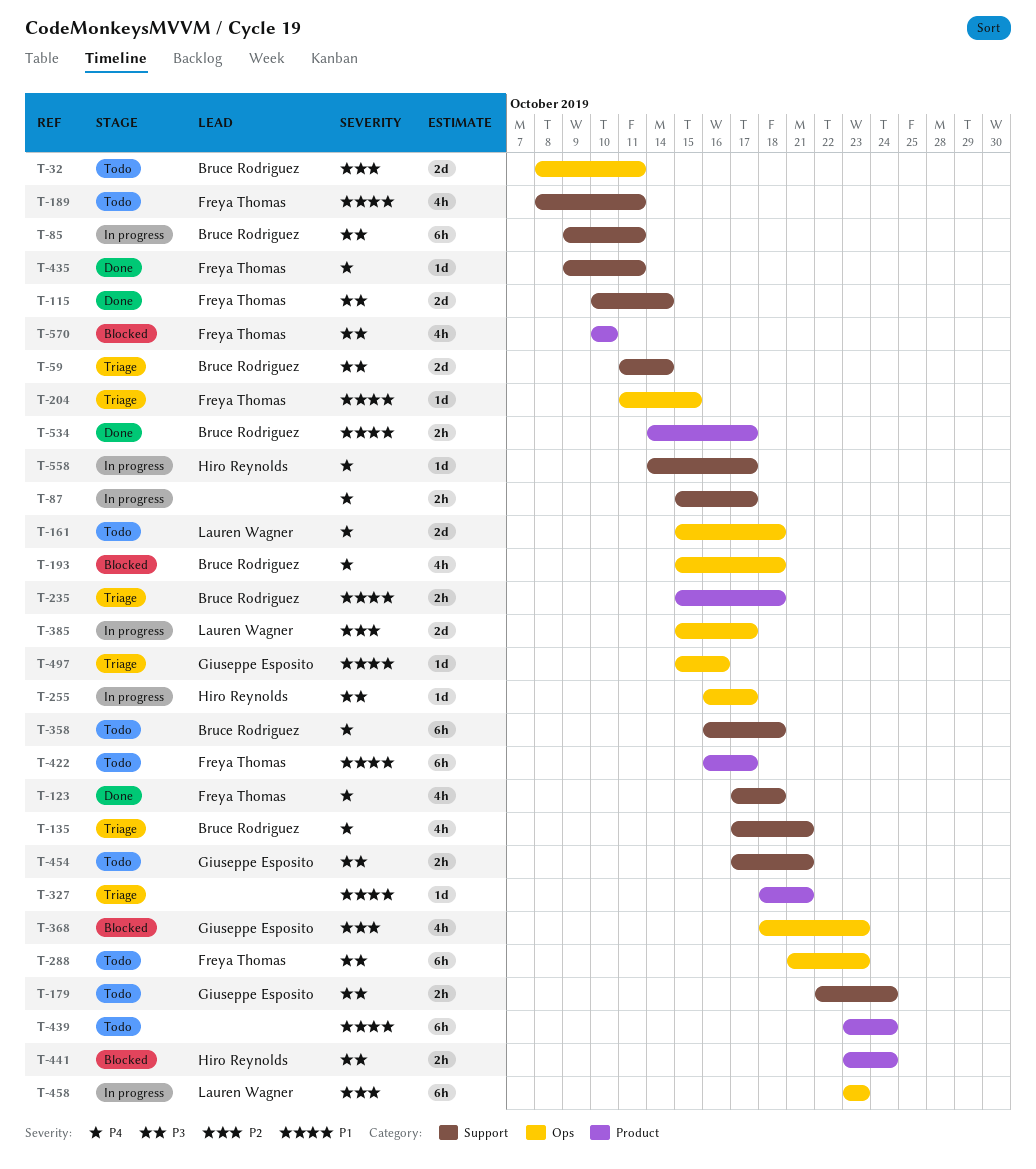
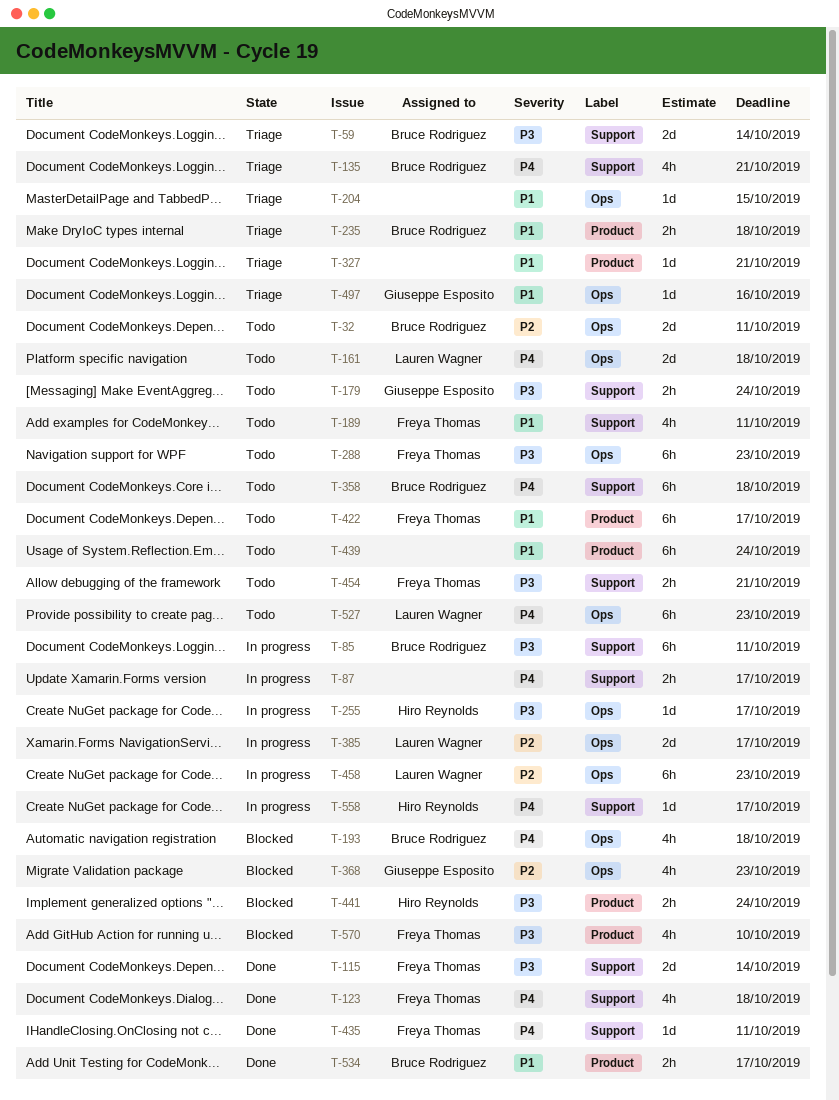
T-204, owner: Freya Thomas -> none
T-454, owner: Giuseppe Esposito -> Freya Thomas
T-527: none -> present

